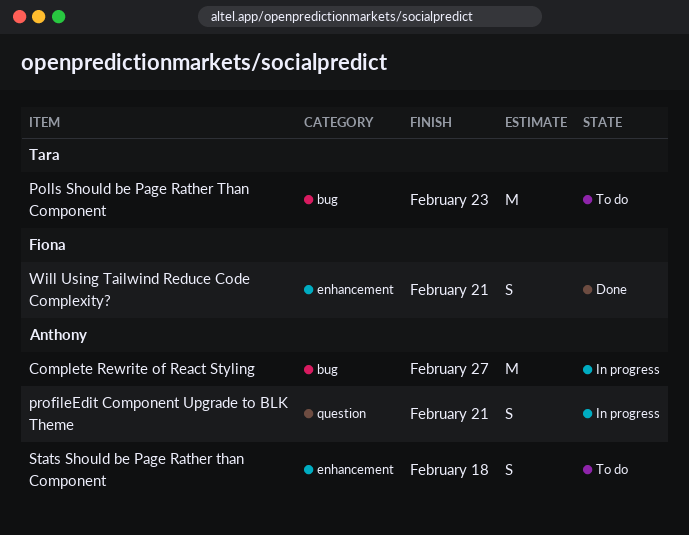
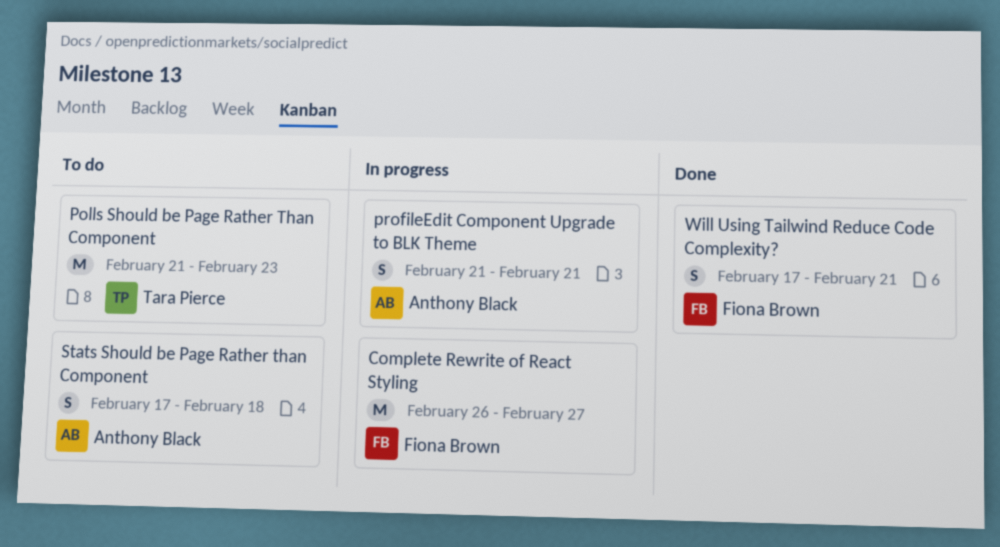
Complete Rewrite of React Styling, owner: Anthony Black -> Fiona Brown

